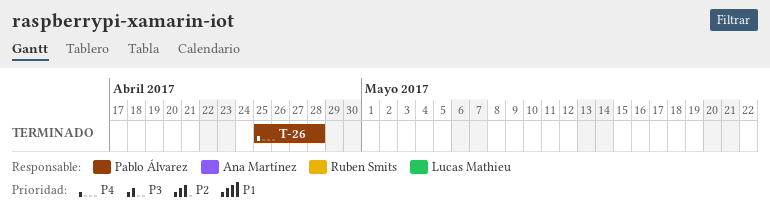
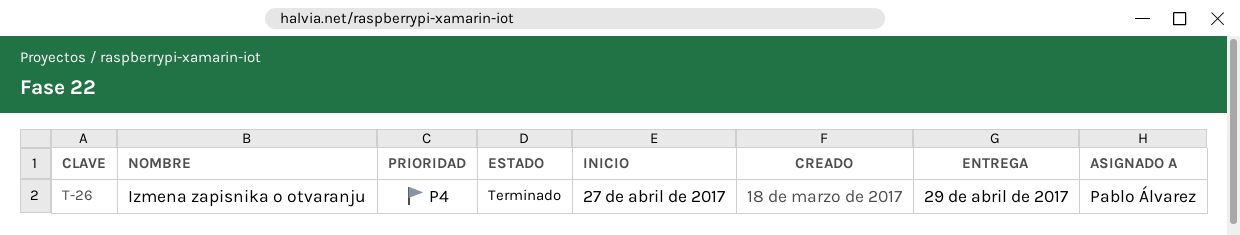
T-26, start: Apr 25 -> Apr 27
T-26, due: Apr 28 -> Apr 29

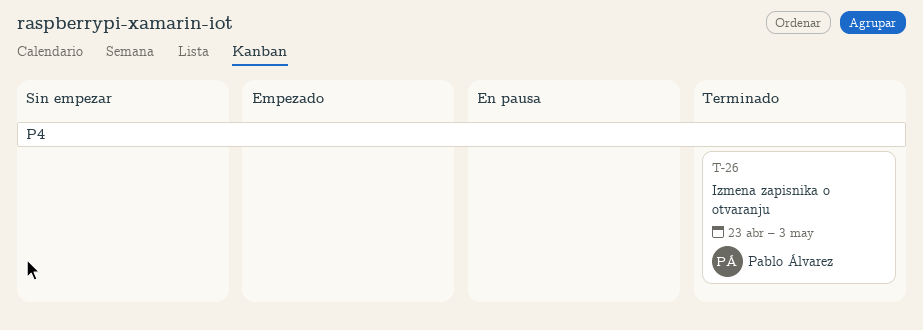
T-26, start: Apr 27 -> Apr 23
T-26, due: Apr 29 -> May 3

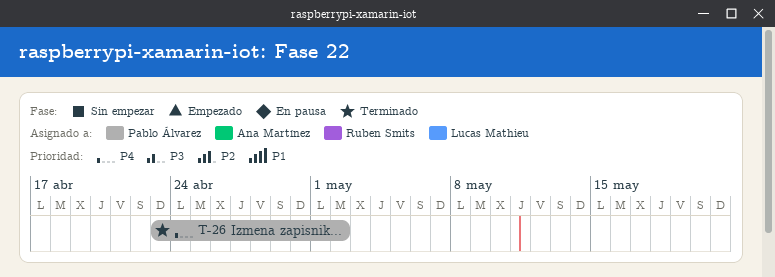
T-26, due: May 3 -> May 2

